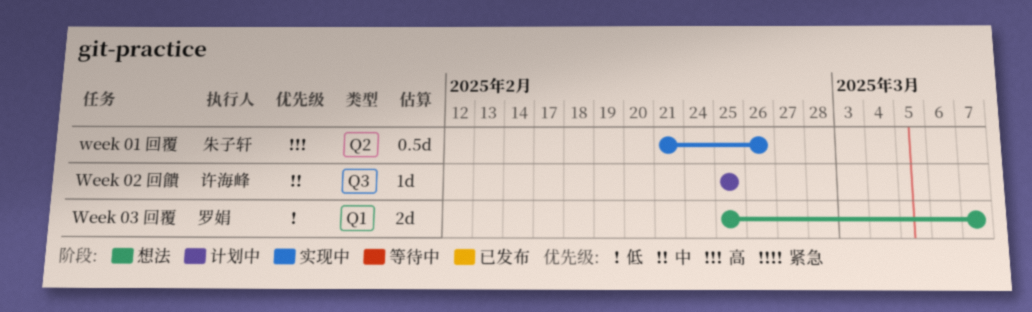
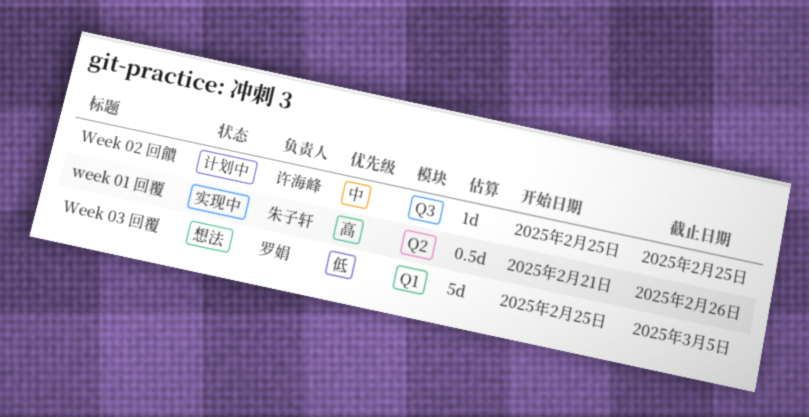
Week 03 回覆, estimate: 2d -> 5d
Week 03 回覆, due: Mar 7 -> Mar 5

